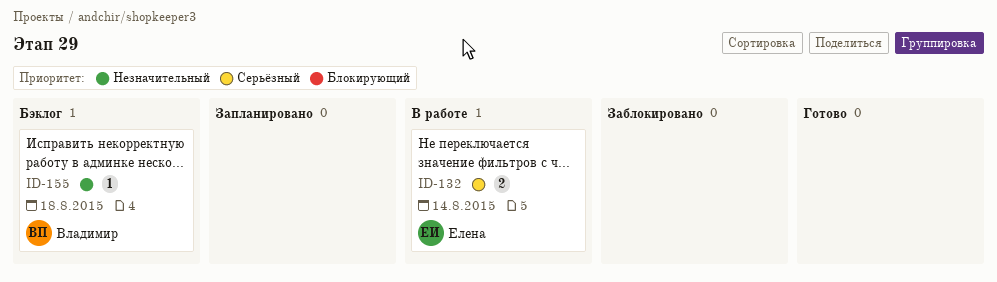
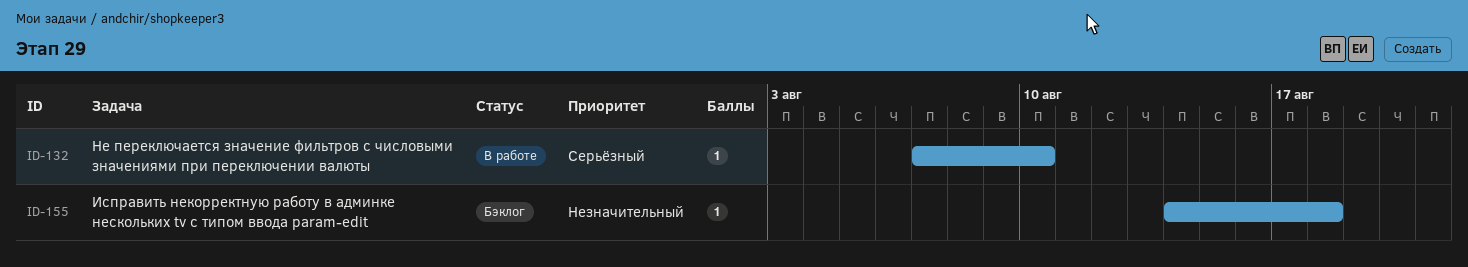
ID-132, estimate: 2 -> 1
ID-132, due: Aug 14 -> Aug 10

